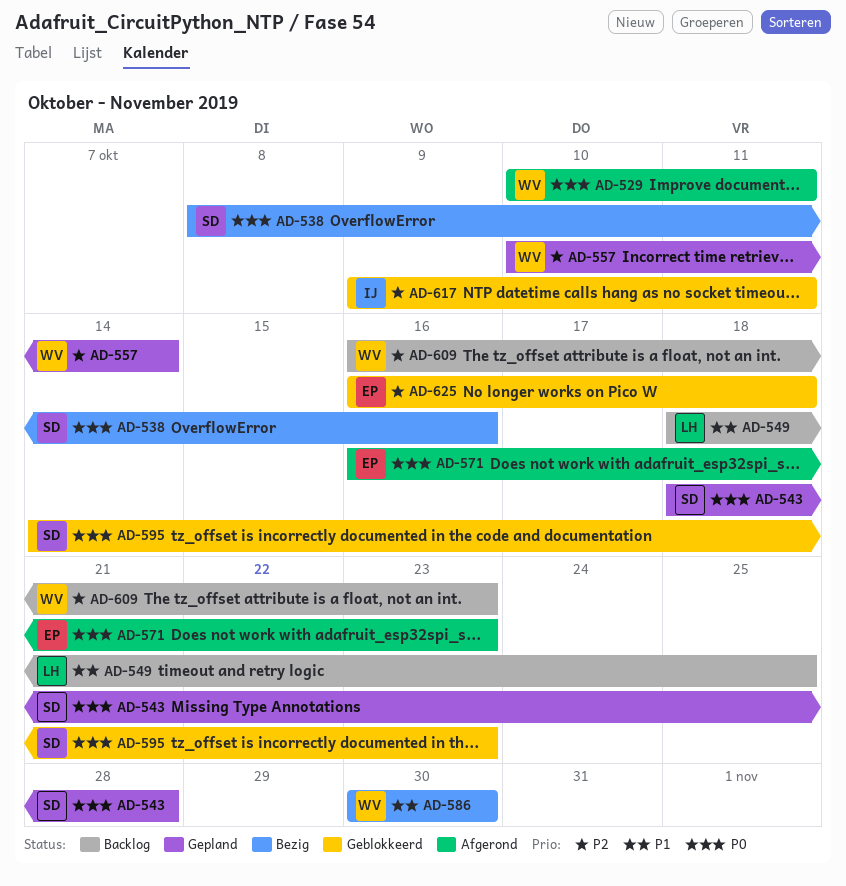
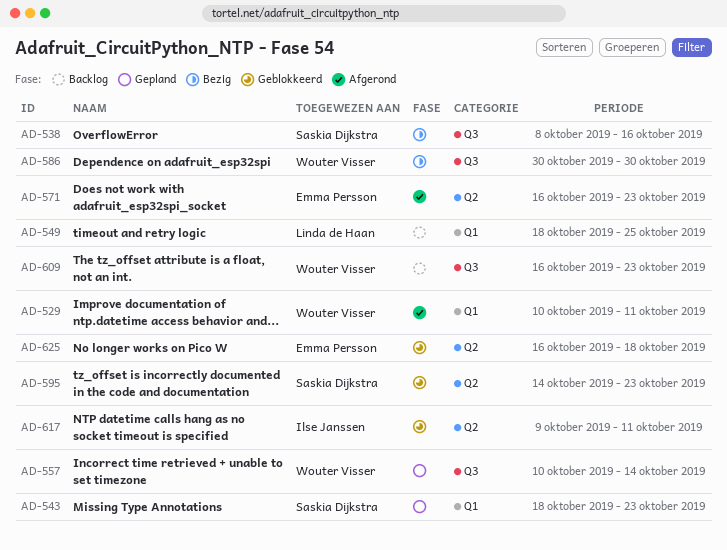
AD-543, due: Oct 28 -> Oct 23

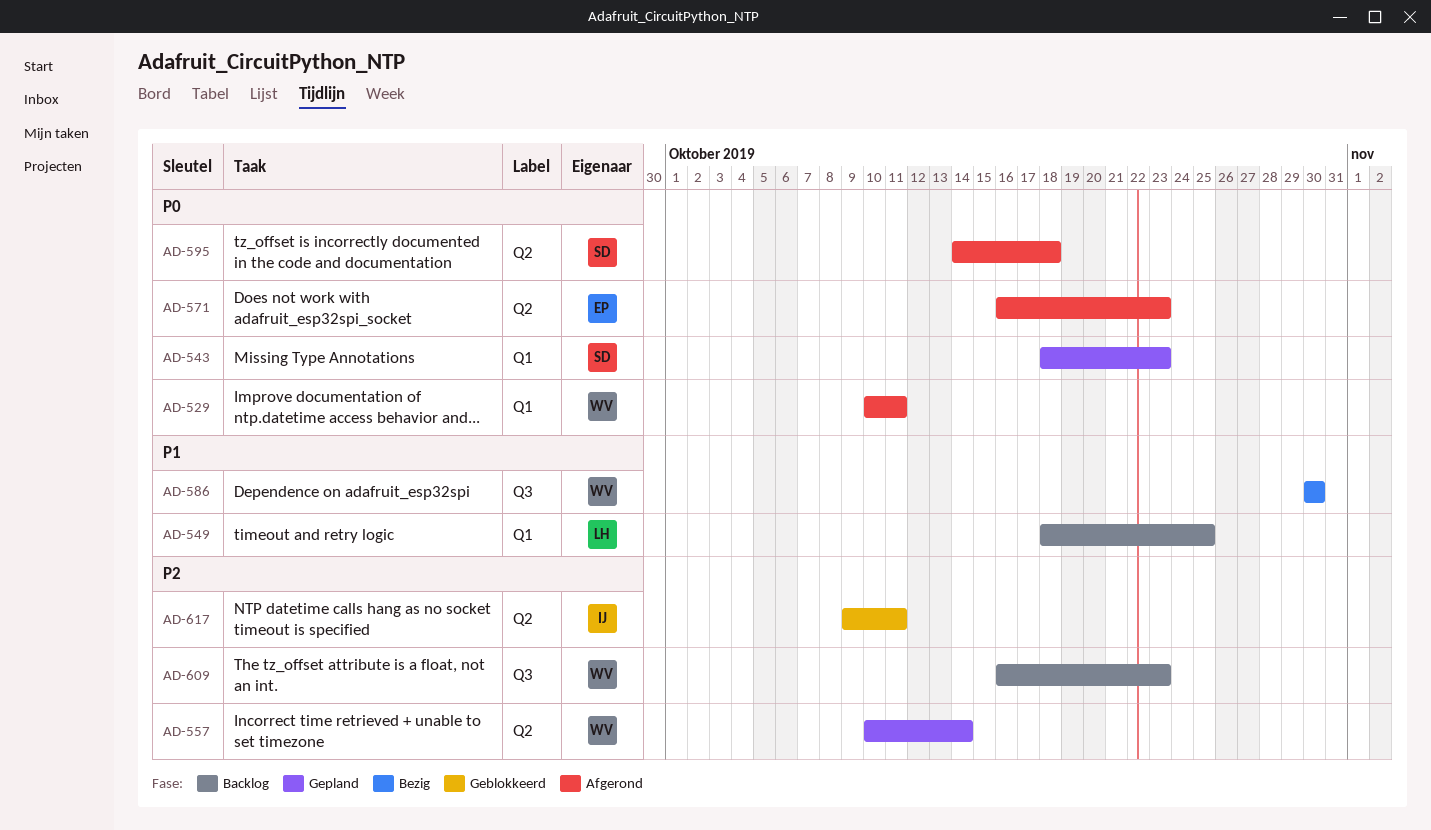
AD-538: present -> none
AD-557, label: Q3 -> Q2
AD-595, status: Geblokkeerd -> Afgerond
AD-595, due: Oct 23 -> Oct 18
AD-625: present -> none

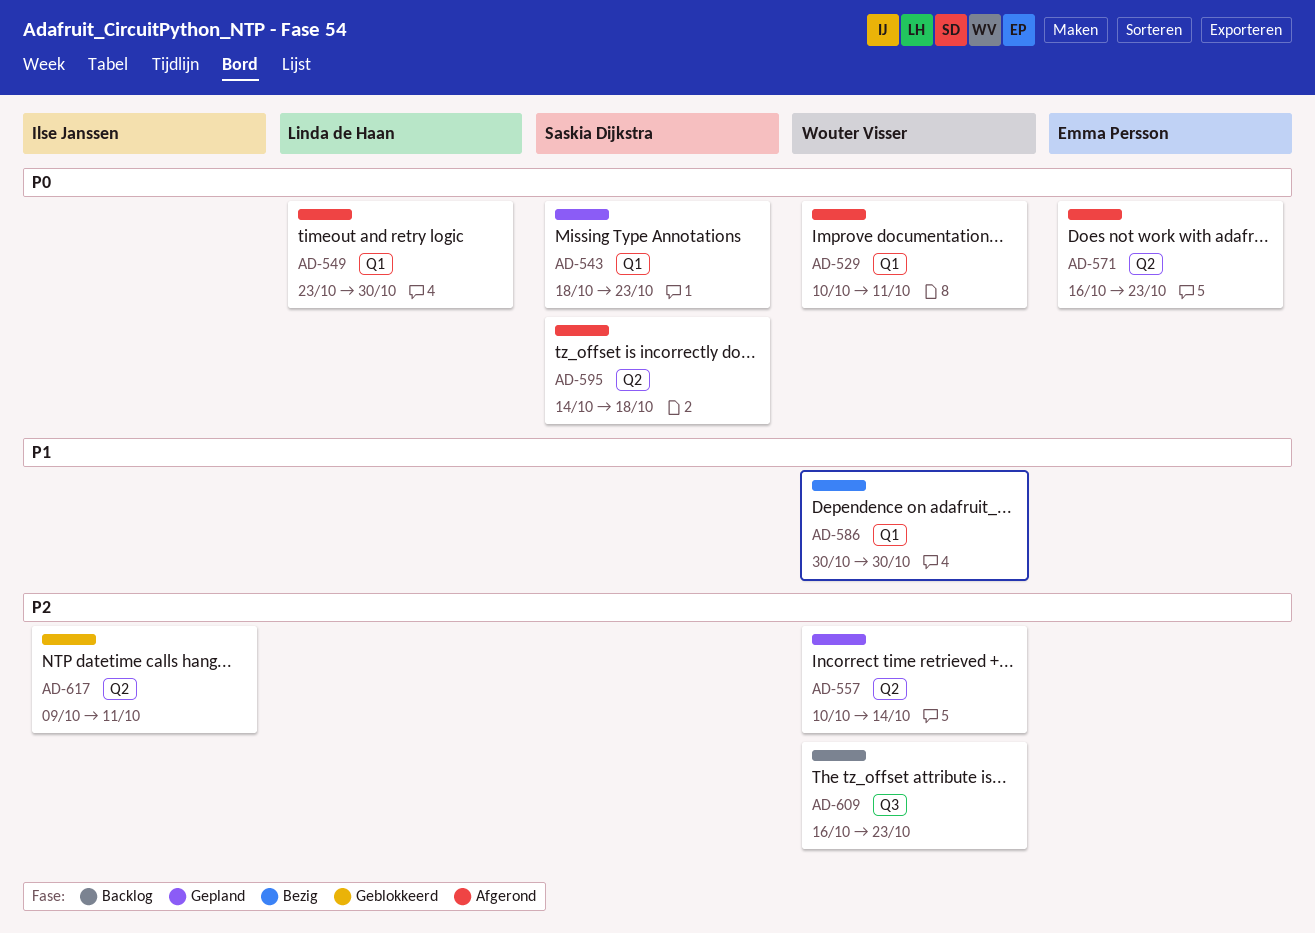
AD-549, status: Backlog -> Afgerond
AD-549, priority: P1 -> P0
AD-549, start: Oct 18 -> Oct 23
AD-549, due: Oct 25 -> Oct 30
AD-586, label: Q3 -> Q1

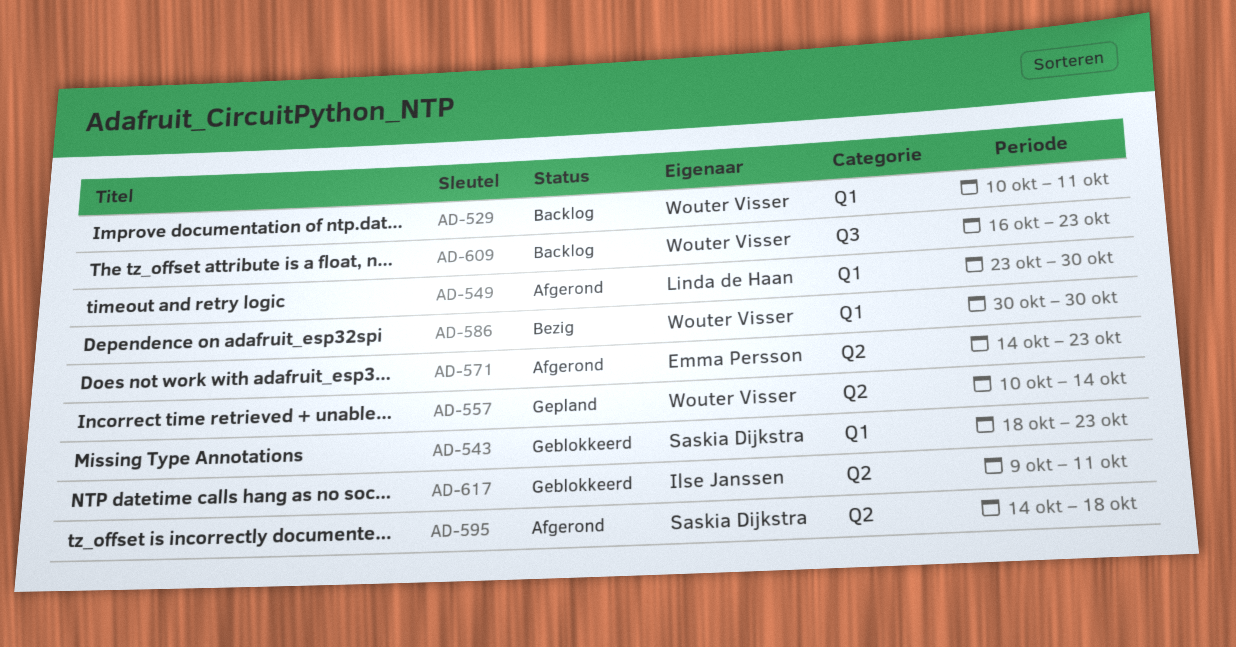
AD-529, status: Afgerond -> Backlog
AD-543, status: Gepland -> Geblokkeerd
AD-571, start: Oct 16 -> Oct 14

